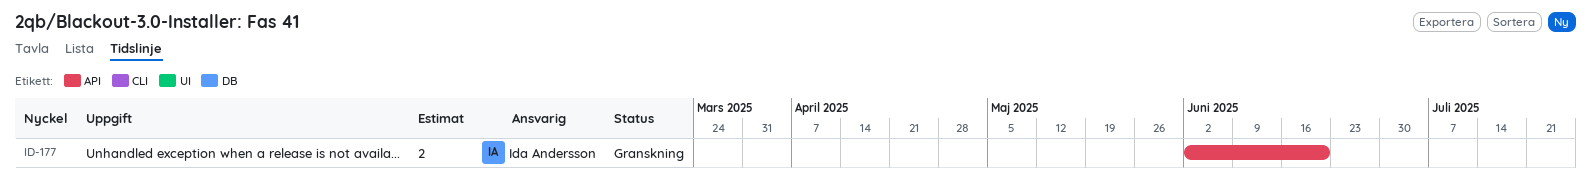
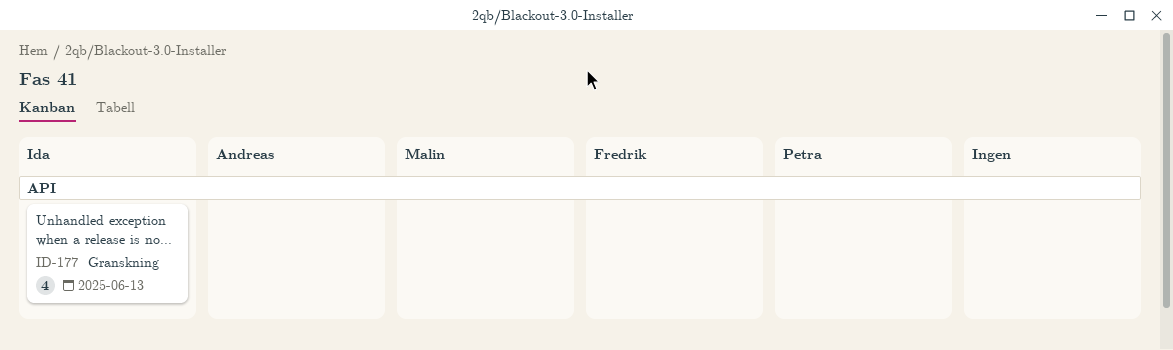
ID-177, estimate: 2 -> 4
ID-177, due: Jun 20 -> Jun 13

